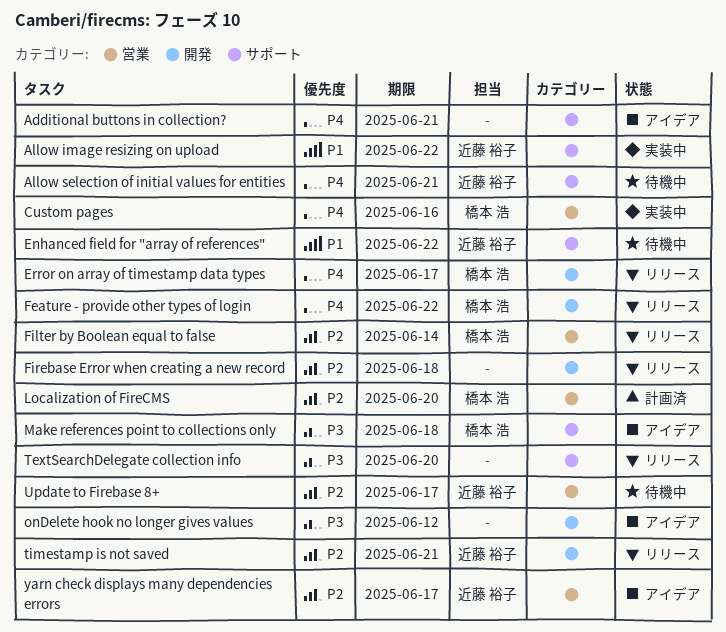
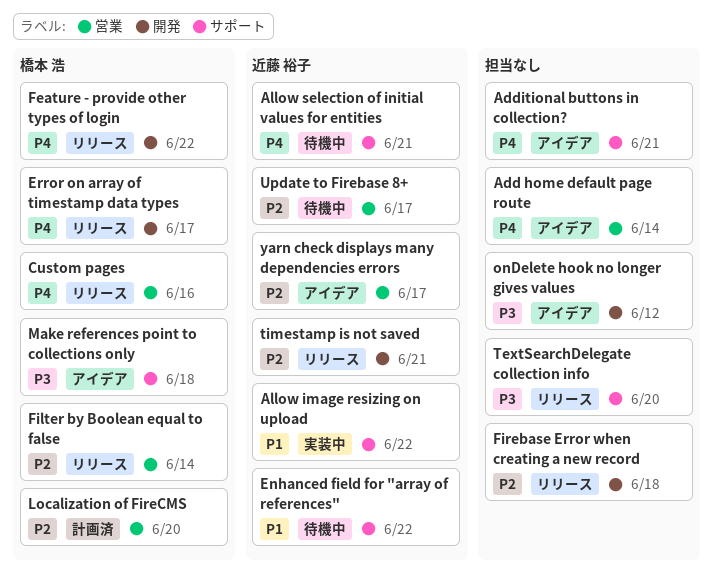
Add home default page route: none -> present
Custom pages, status: 実装中 -> リリース

